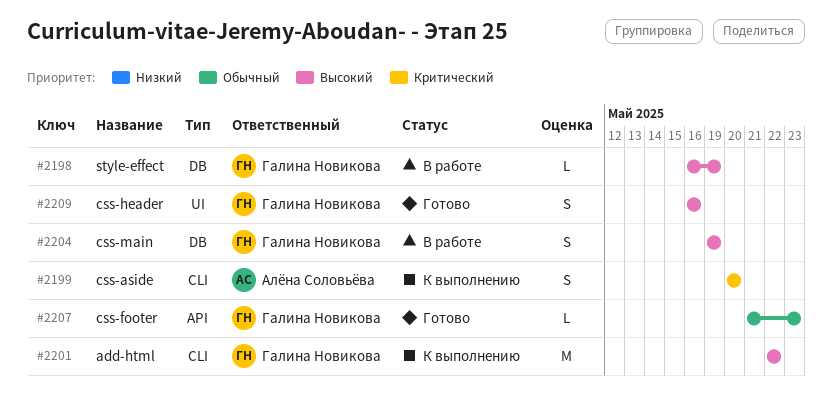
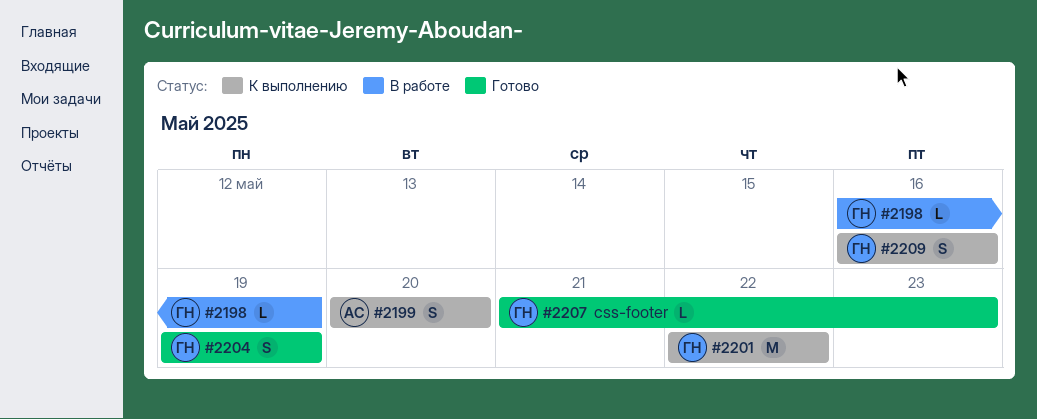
#2204, status: В работе -> Готово
#2209, status: Готово -> К выполнению

